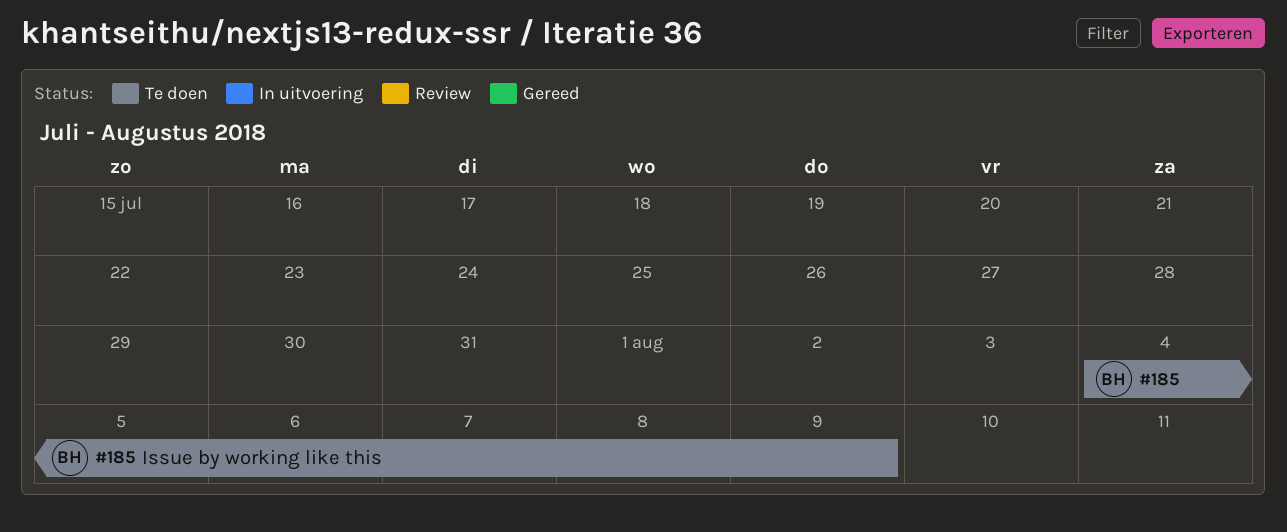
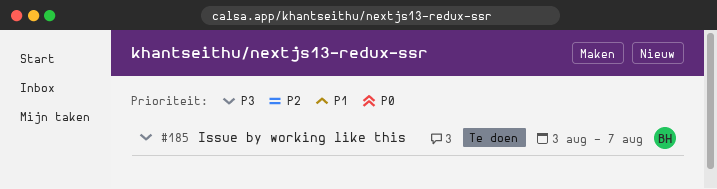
#185, start: Aug 4 -> Aug 3
#185, due: Aug 9 -> Aug 7

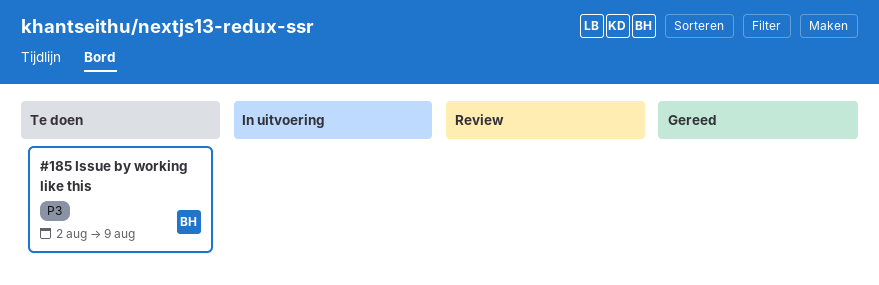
#185, start: Aug 3 -> Aug 2
#185, due: Aug 7 -> Aug 9

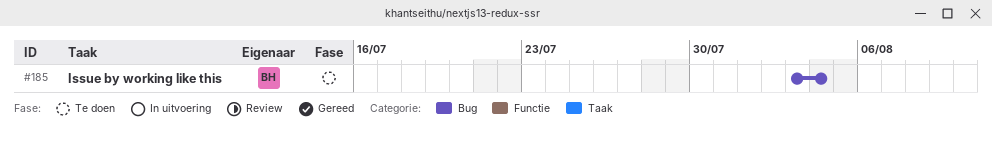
#185, start: Aug 2 -> Aug 3
#185, due: Aug 9 -> Aug 4

